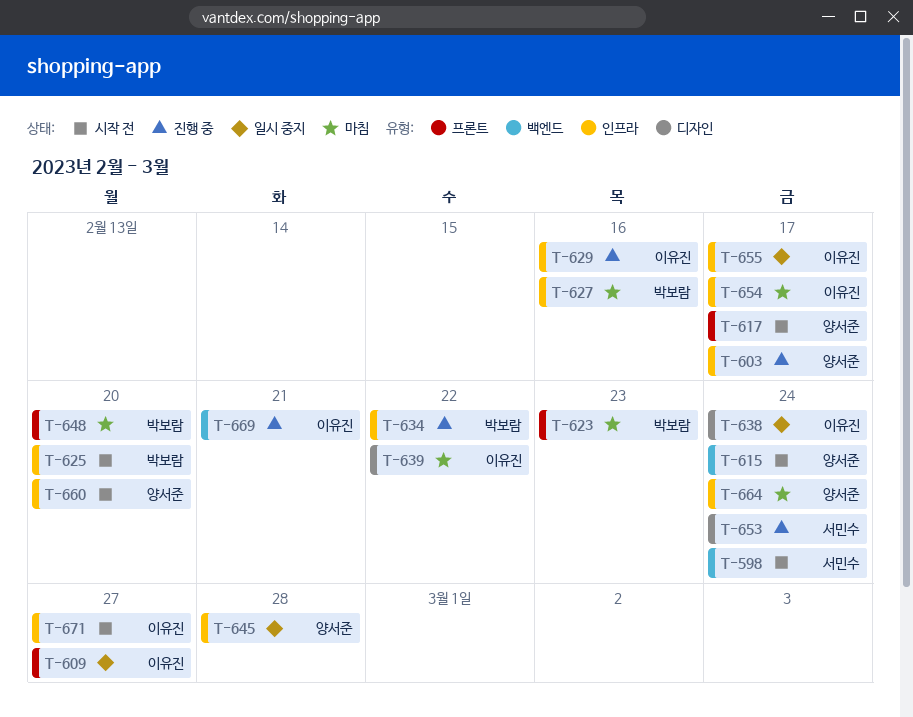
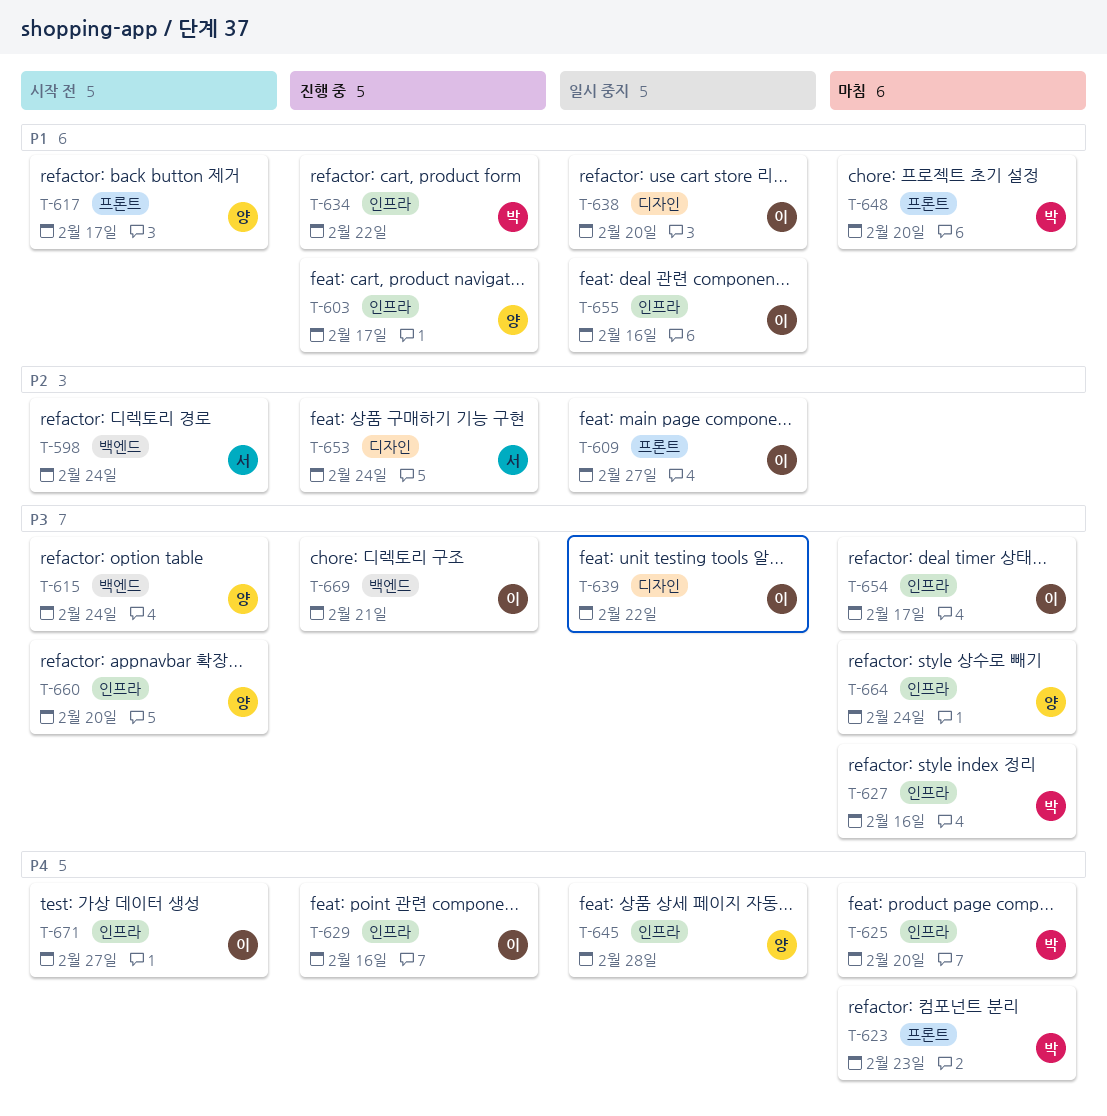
T-625, status: 시작 전 -> 마침
T-638, due: Feb 24 -> Feb 20
T-639, status: 마침 -> 일시 중지
T-655, due: Feb 17 -> Feb 16

